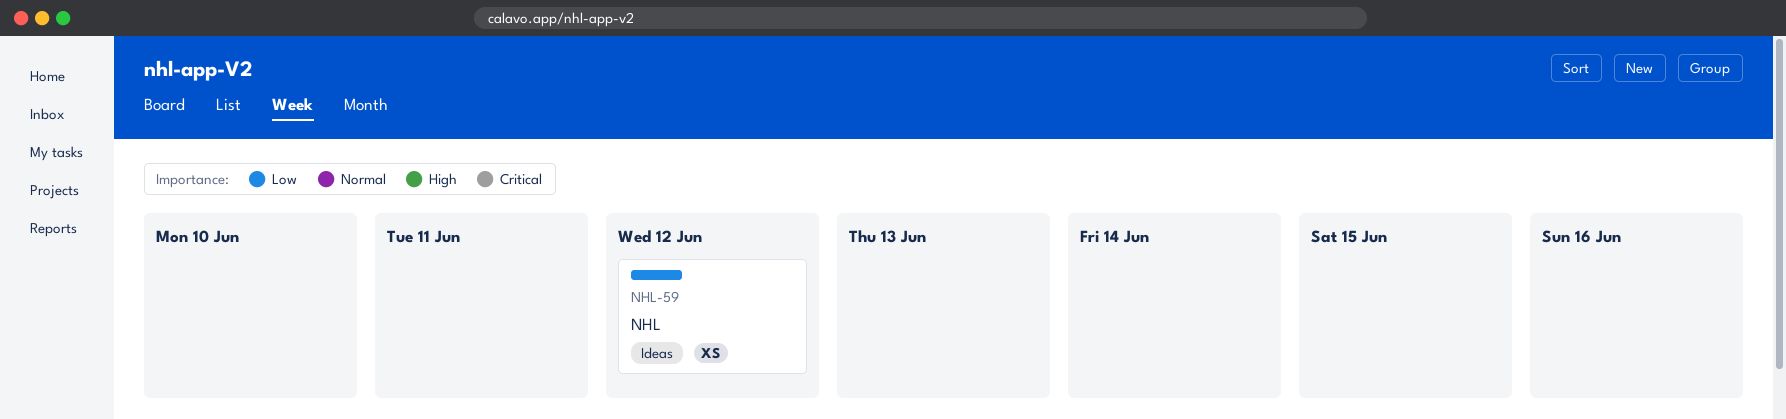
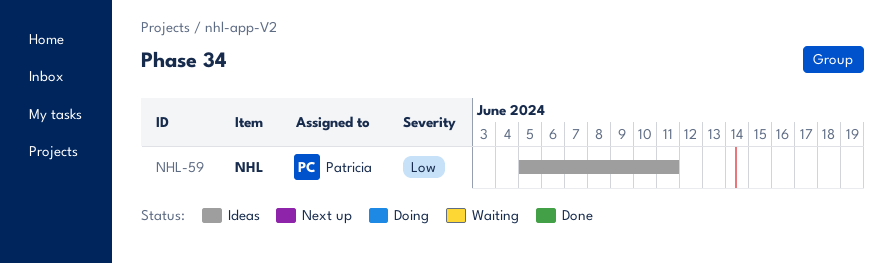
NHL-59, due: Jun 12 -> Jun 11

